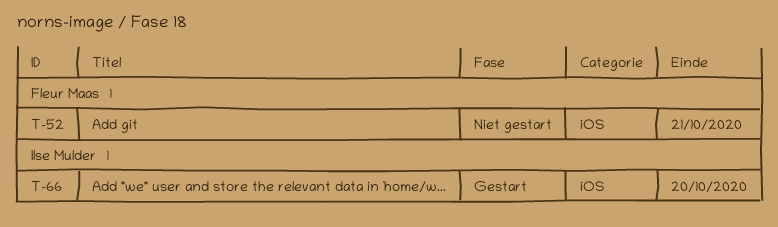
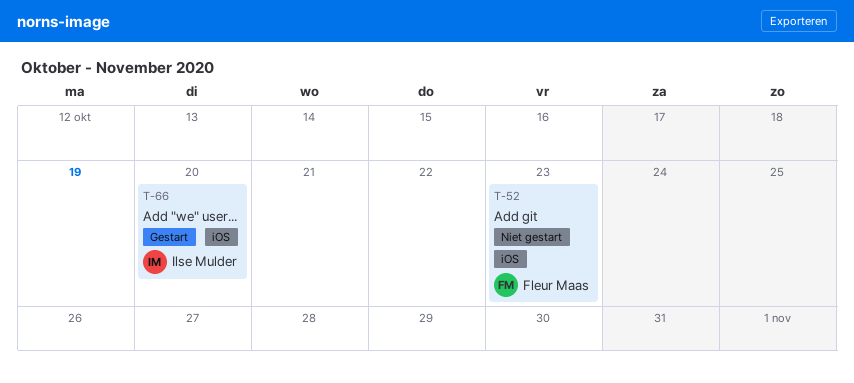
T-52, due: Oct 21 -> Oct 23

